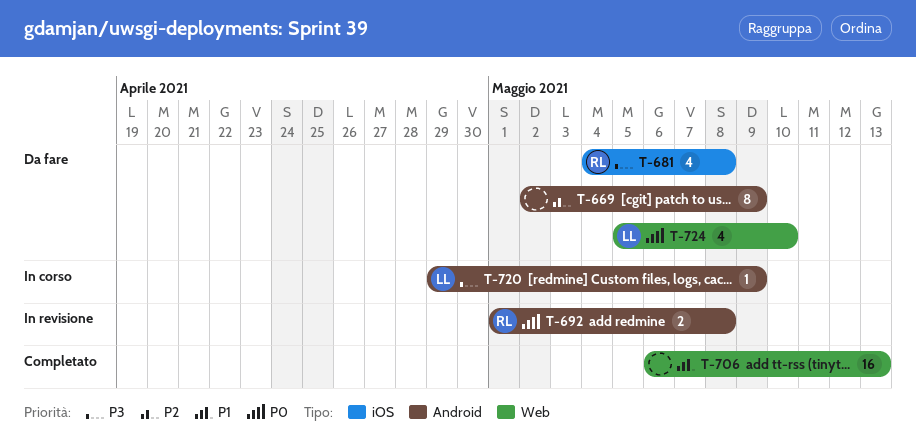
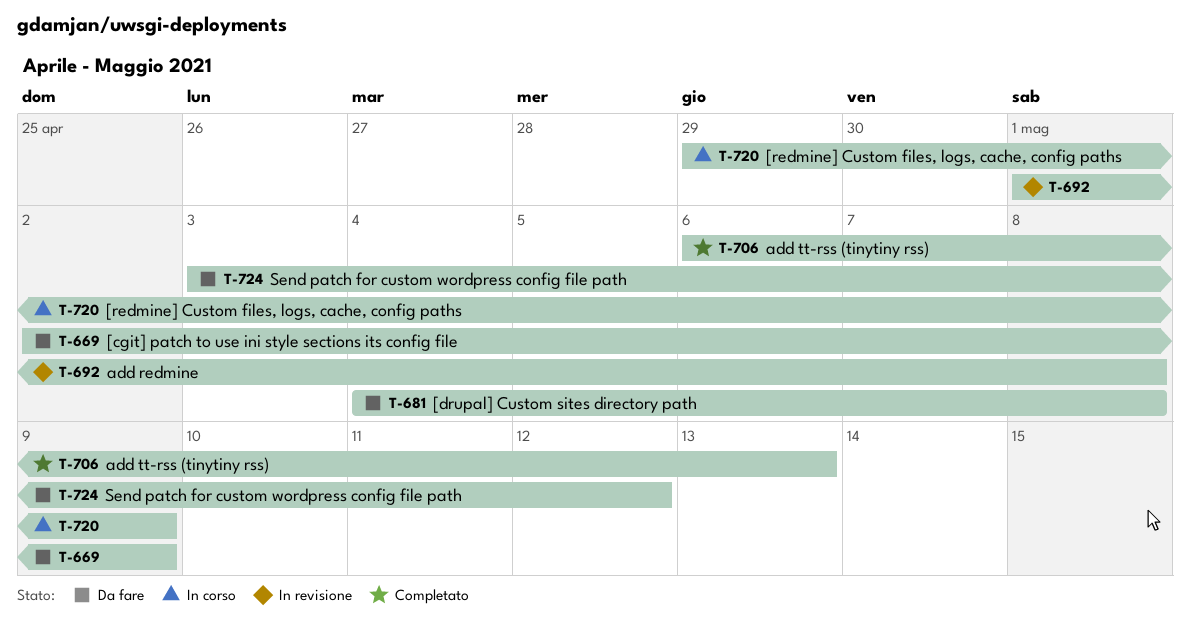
T-724, start: May 5 -> May 3
T-724, due: May 10 -> May 12

